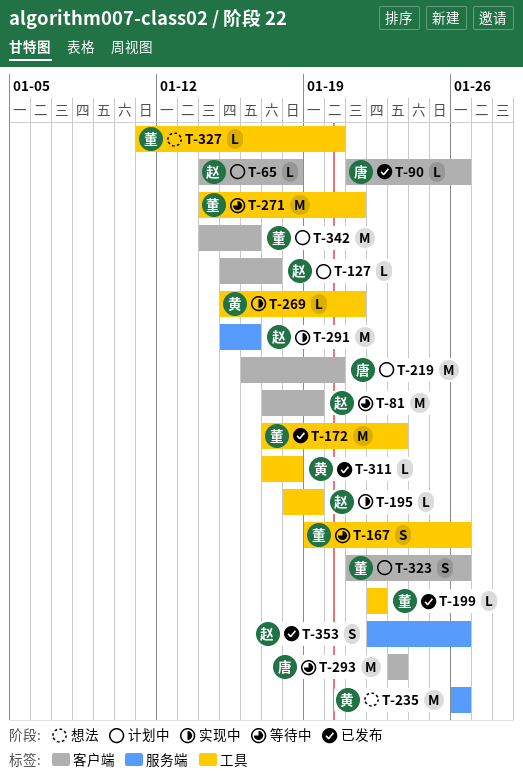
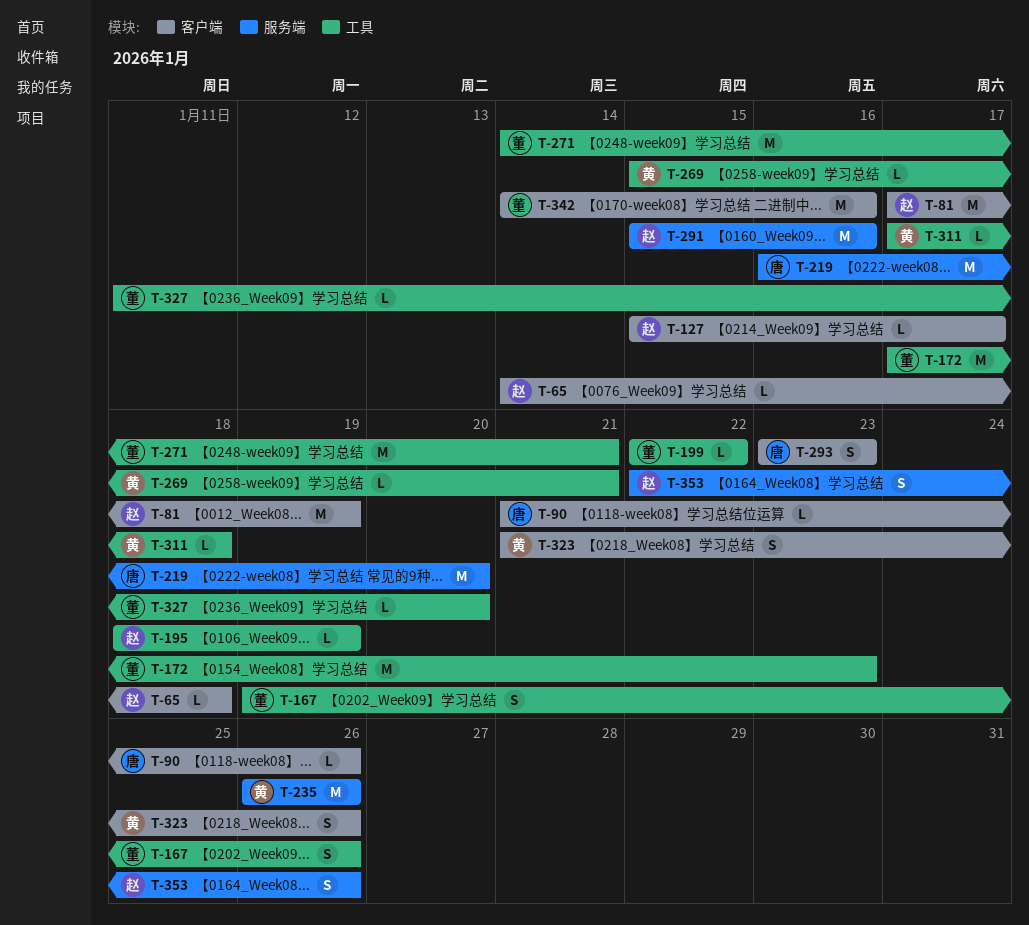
T-219, label: 客户端 -> 服务端
T-293, estimate: M -> S
T-323, owner: 董 -> 黄

